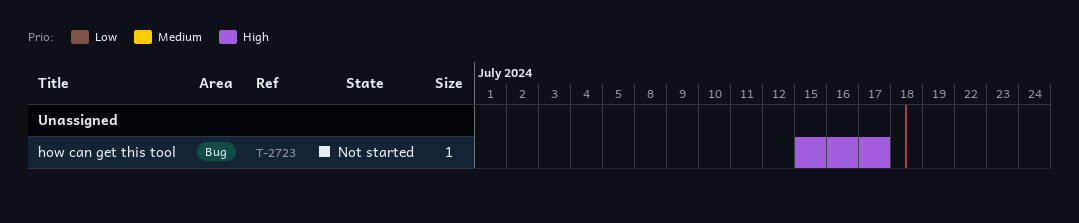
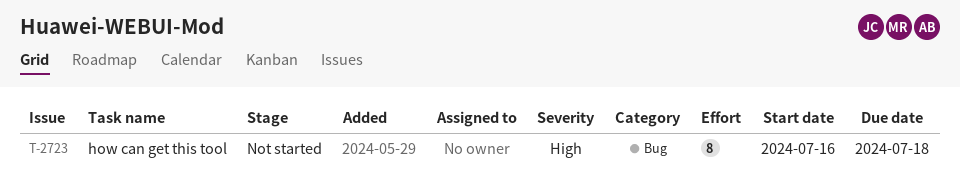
T-2723, estimate: 1 -> 8
T-2723, start: Jul 15 -> Jul 16
T-2723, due: Jul 17 -> Jul 18

